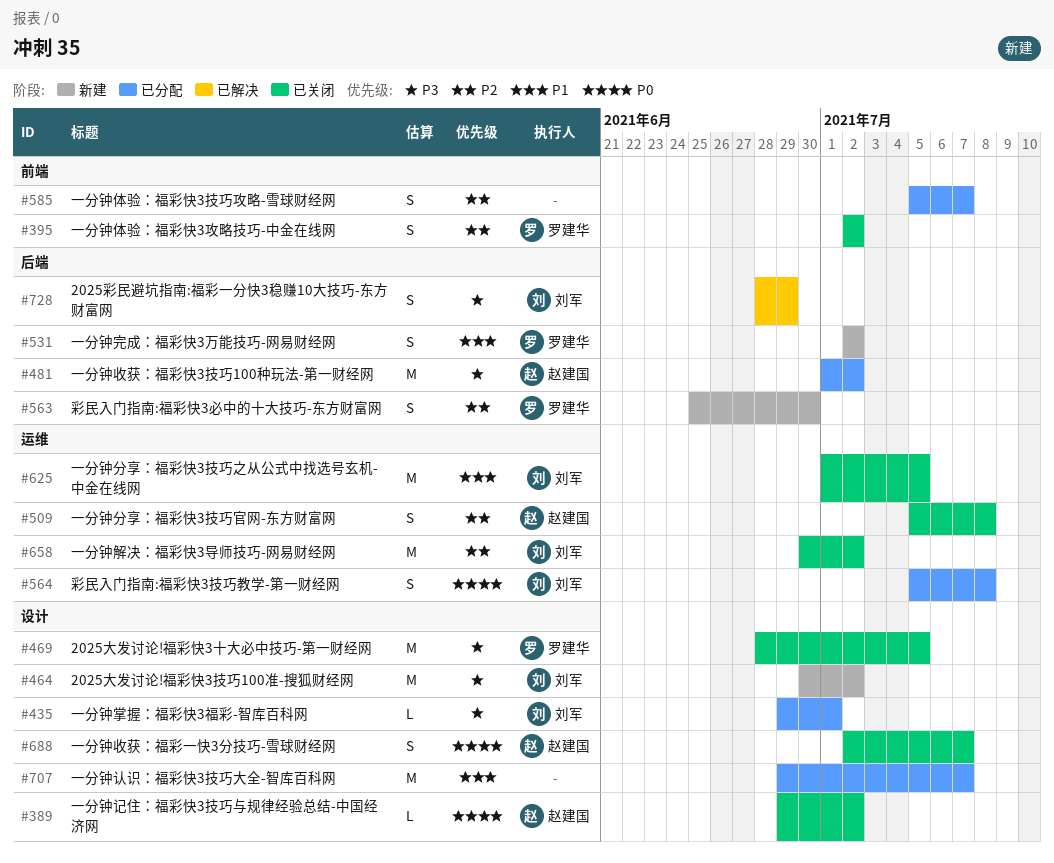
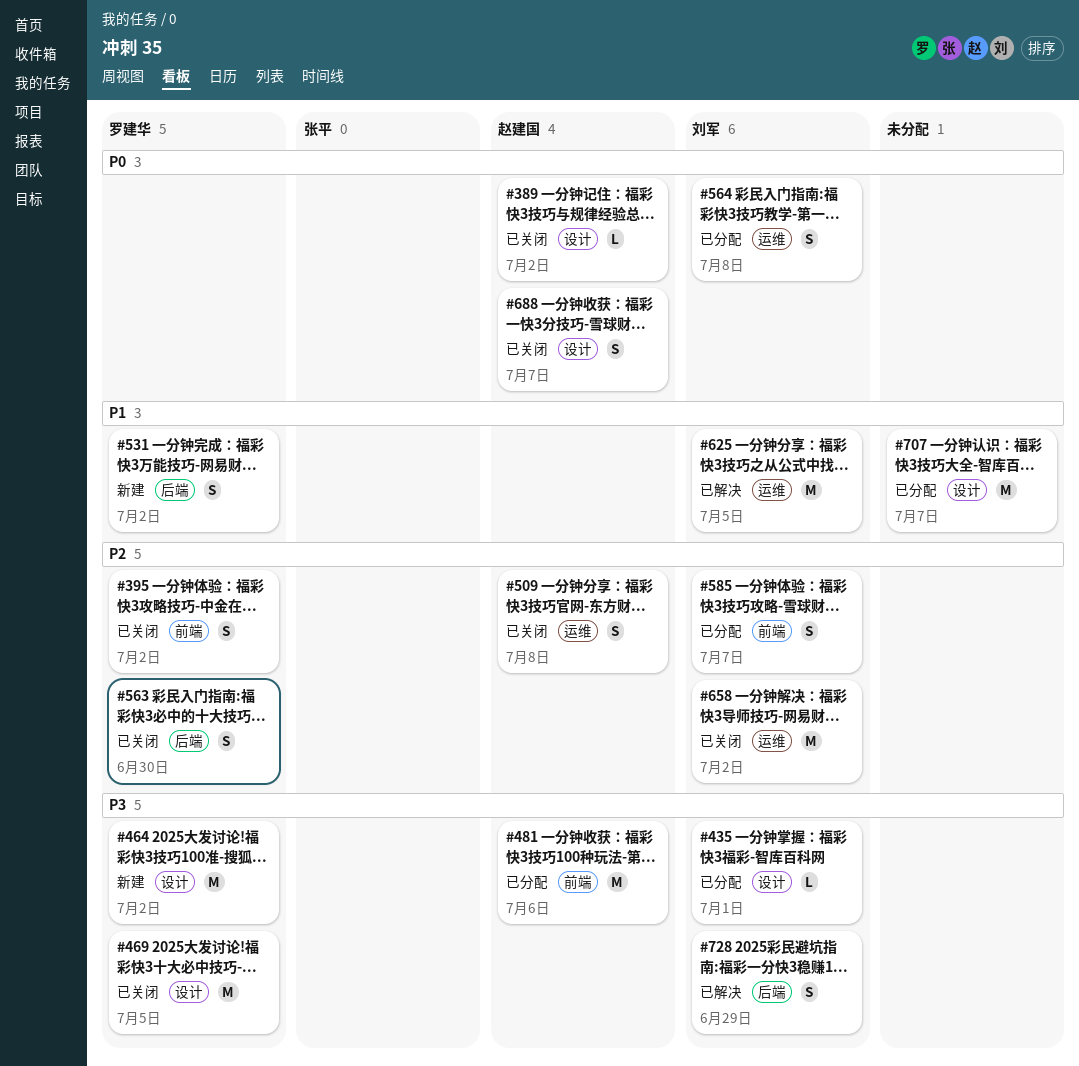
#464, owner: 刘军 -> 罗建华
#481, label: 后端 -> 前端
#481, due: Jul 2 -> Jul 6
#563, status: 新建 -> 已关闭
#585, owner: none -> 刘军
#625, status: 已关闭 -> 已解决

